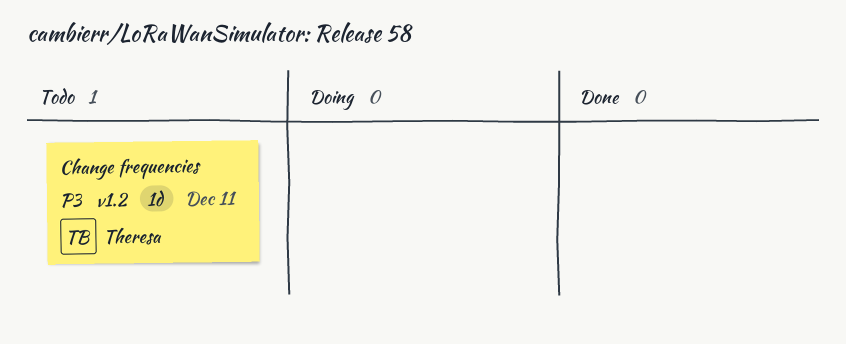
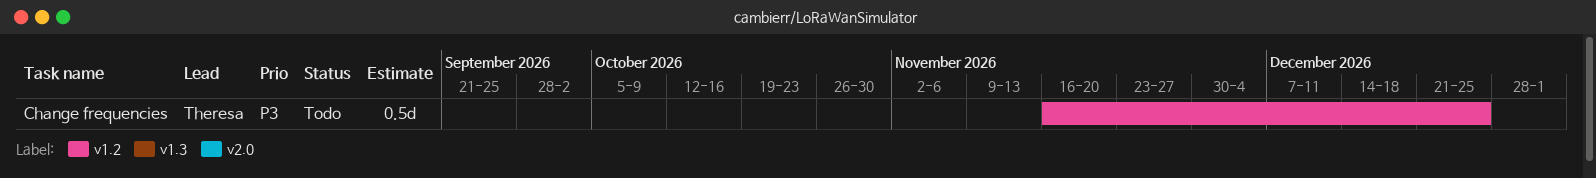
Change frequencies, estimate: 1d -> 0.5d
Change frequencies, due: Dec 11 -> Dec 25

